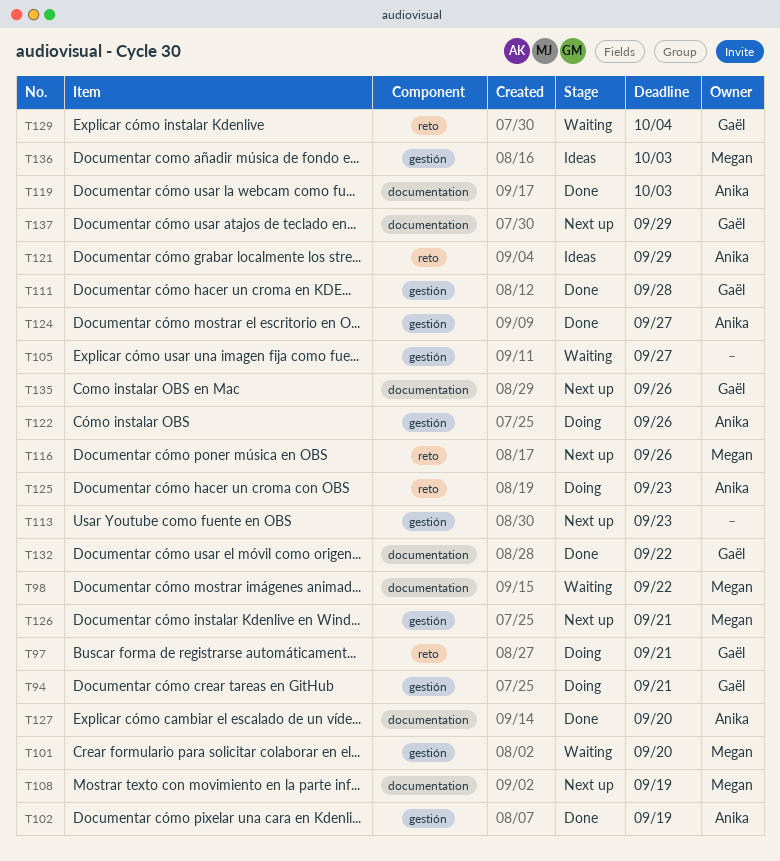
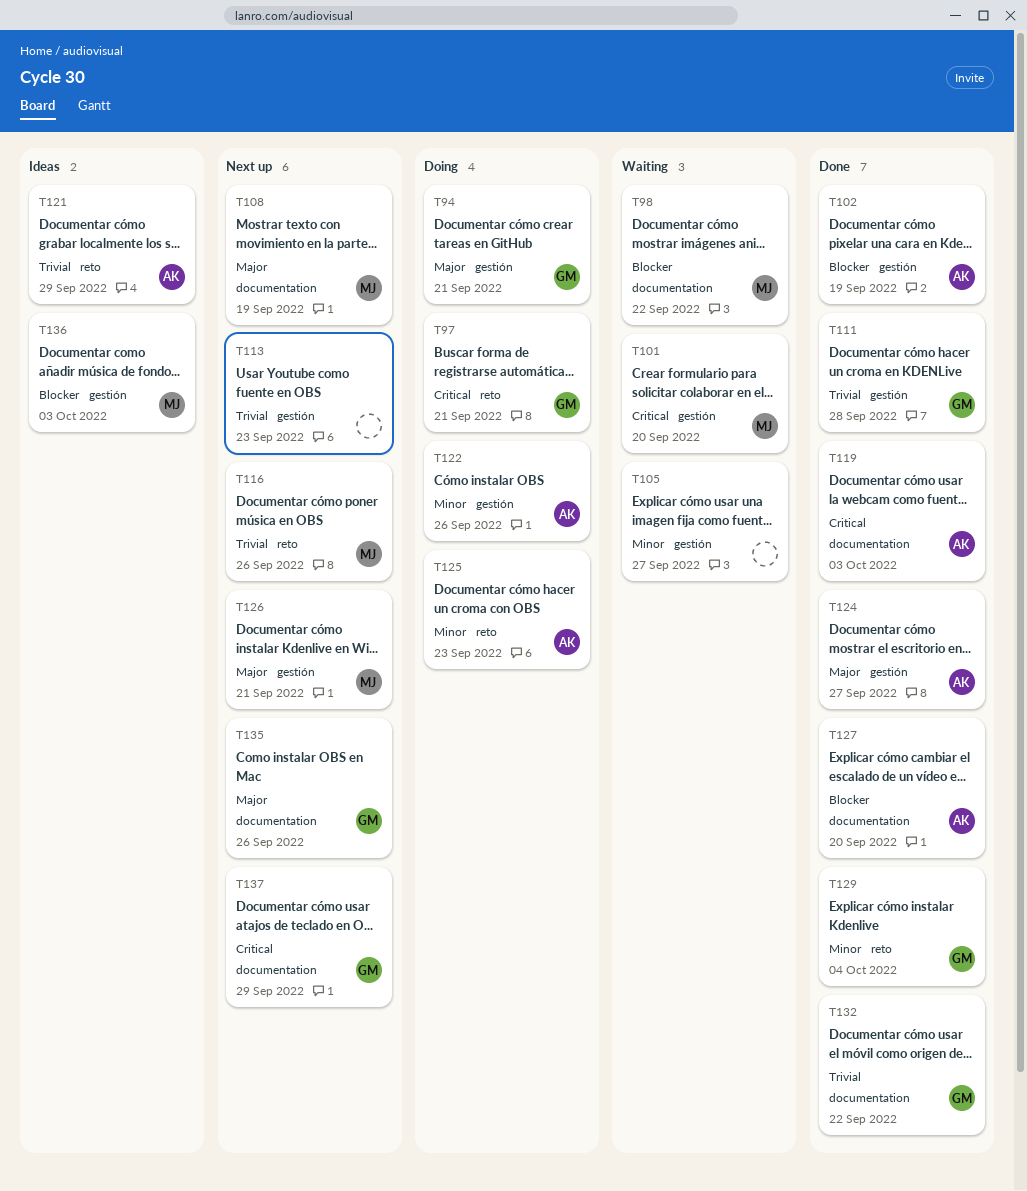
T129, status: Waiting -> Done

